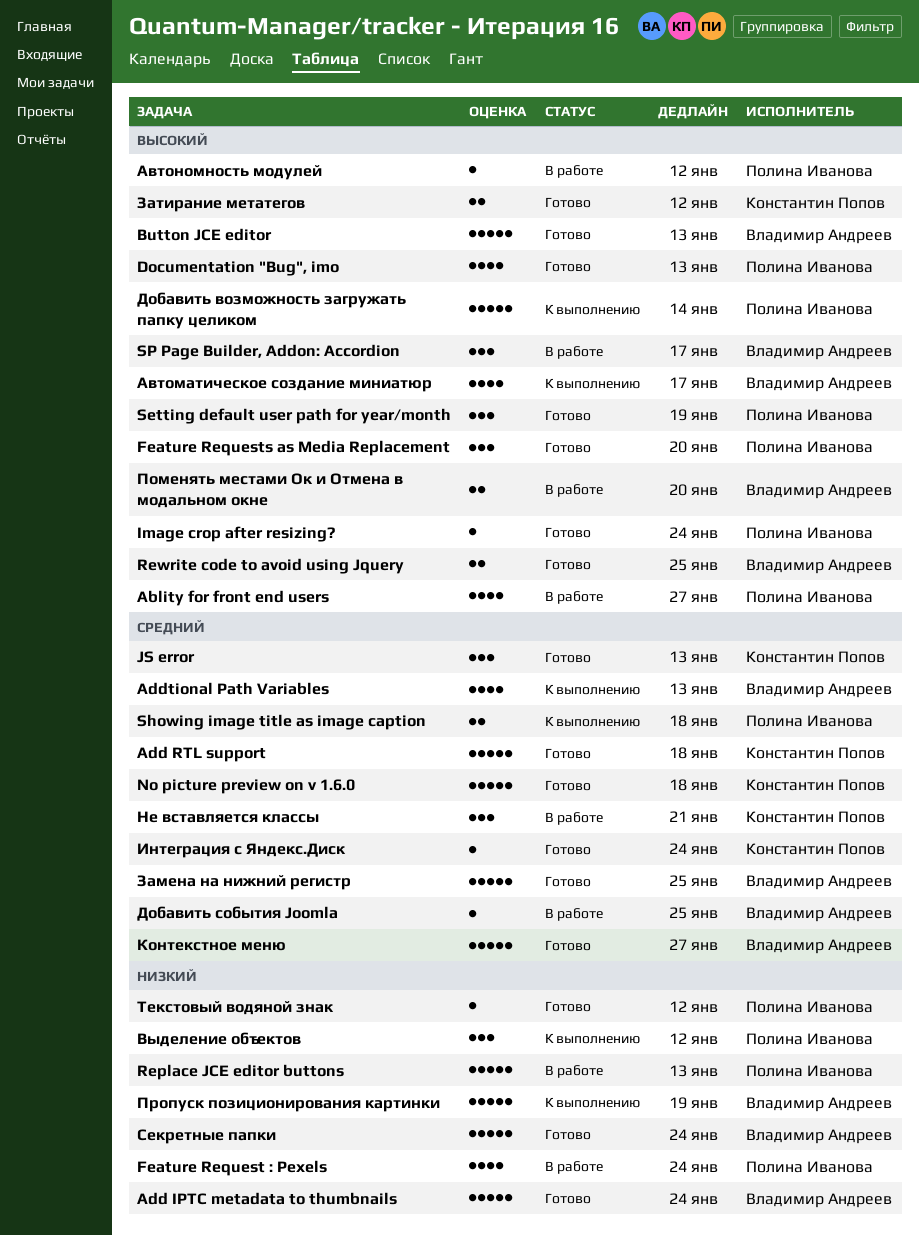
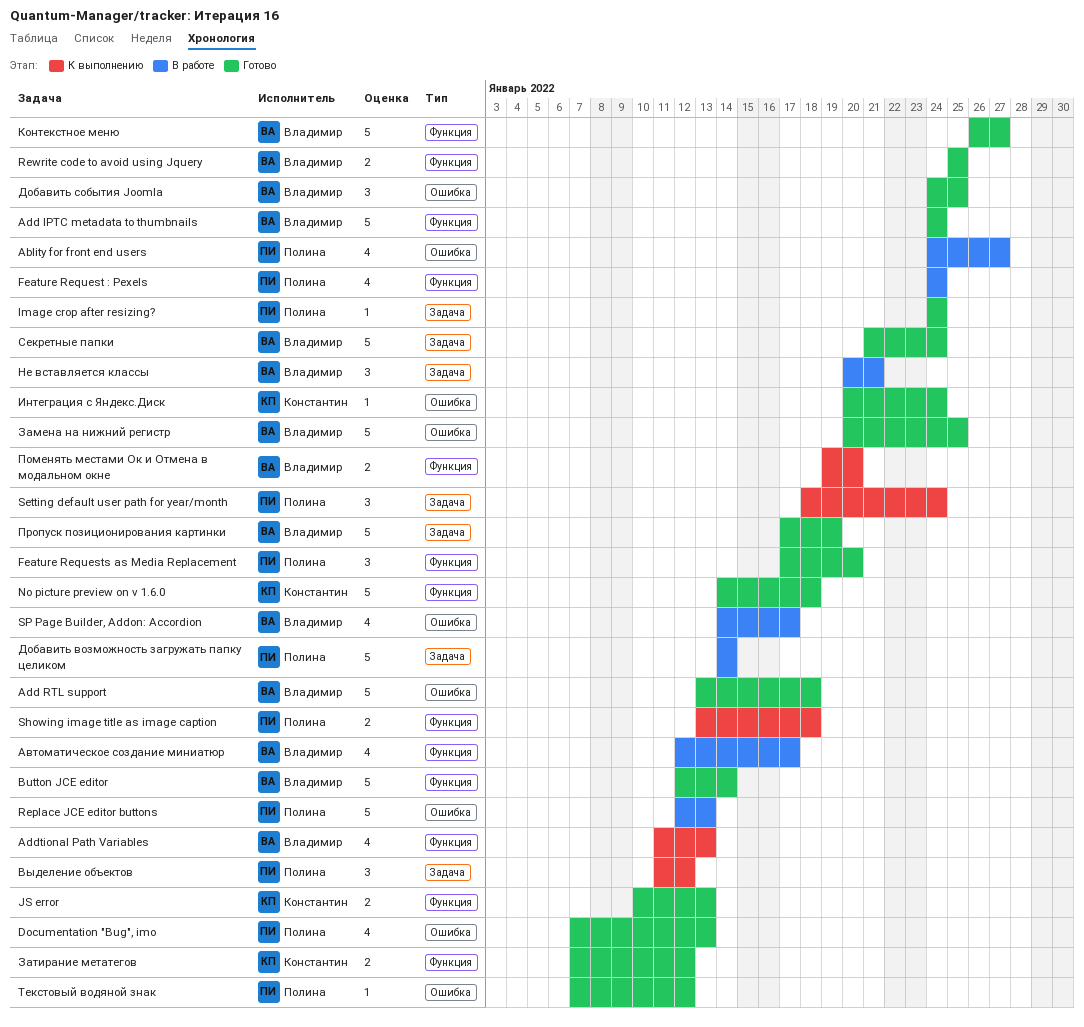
Add RTL support, owner: Константин Попов -> Владимир Андреев
Button JCE editor, due: Jan 13 -> Jan 14
JS error, estimate: 3 -> 2
Setting default user path for year/month, status: Готово -> К выполнению
Setting default user path for year/month, due: Jan 19 -> Jan 24
SP Page Builder, Addon: Accordion, estimate: 3 -> 4
Автоматическое создание миниатюр, status: К выполнению -> В работе
Автономность модулей: present -> none
Добавить возможность загружать папку целиком, status: К выполнению -> В работе
Добавить события Joomla, status: В работе -> Готово
Добавить события Joomla, estimate: 1 -> 3
Не вставляется классы, owner: Константин Попов -> Владимир Андреев
Поменять местами Ок и Отмена в модальном окне, status: В работе -> К выполнению
Пропуск позиционирования картинки, status: К выполнению -> Готово

